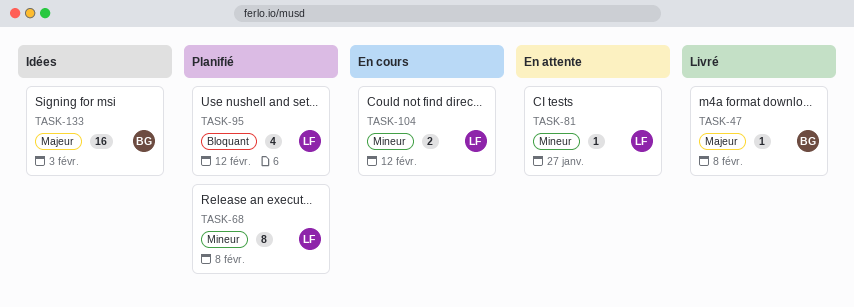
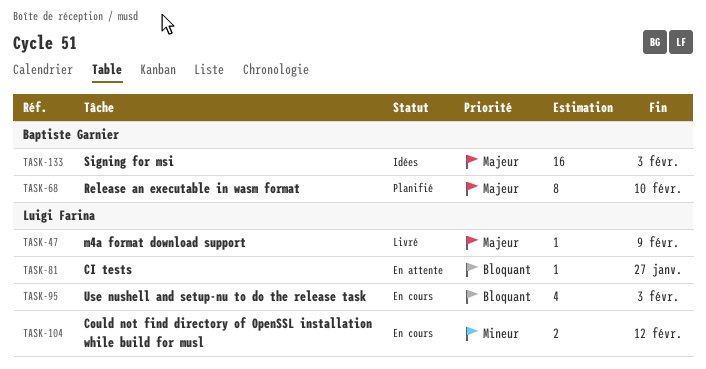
TASK-47, owner: Baptiste Garnier -> Luigi Farina
TASK-47, due: Feb 8 -> Feb 9
TASK-68, owner: Luigi Farina -> Baptiste Garnier
TASK-68, priority: Mineur -> Majeur
TASK-68, due: Feb 8 -> Feb 10
TASK-81, priority: Mineur -> Bloquant
TASK-95, status: Planifié -> En cours
TASK-95, due: Feb 12 -> Feb 3

